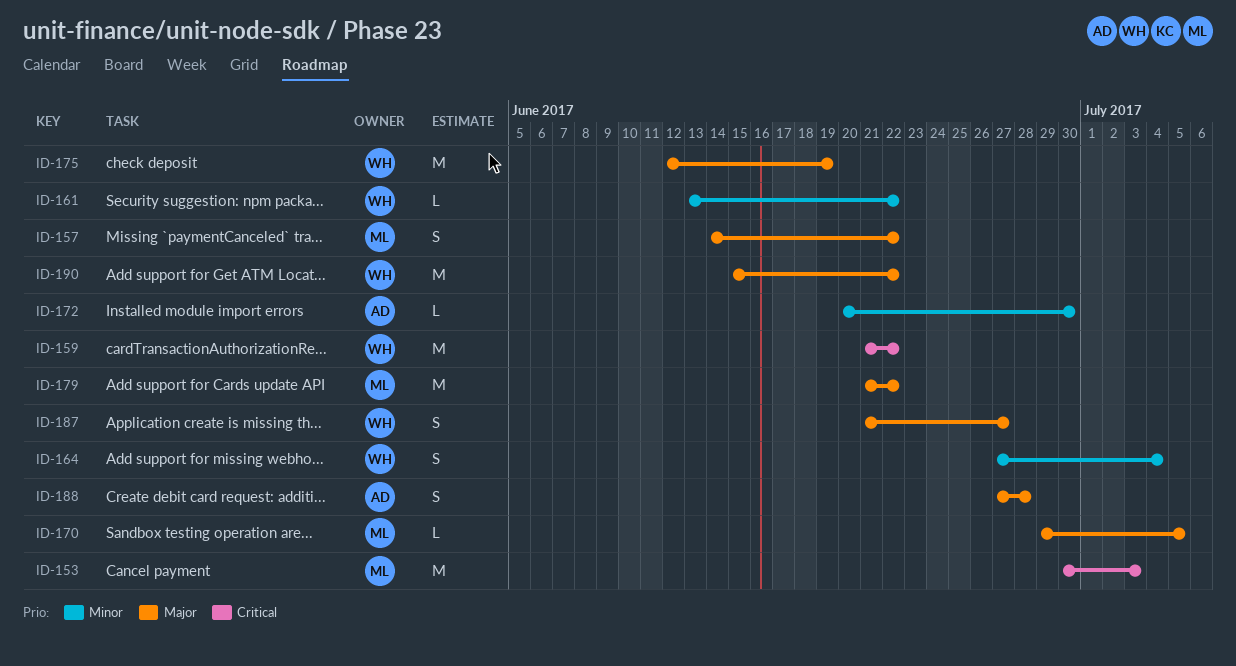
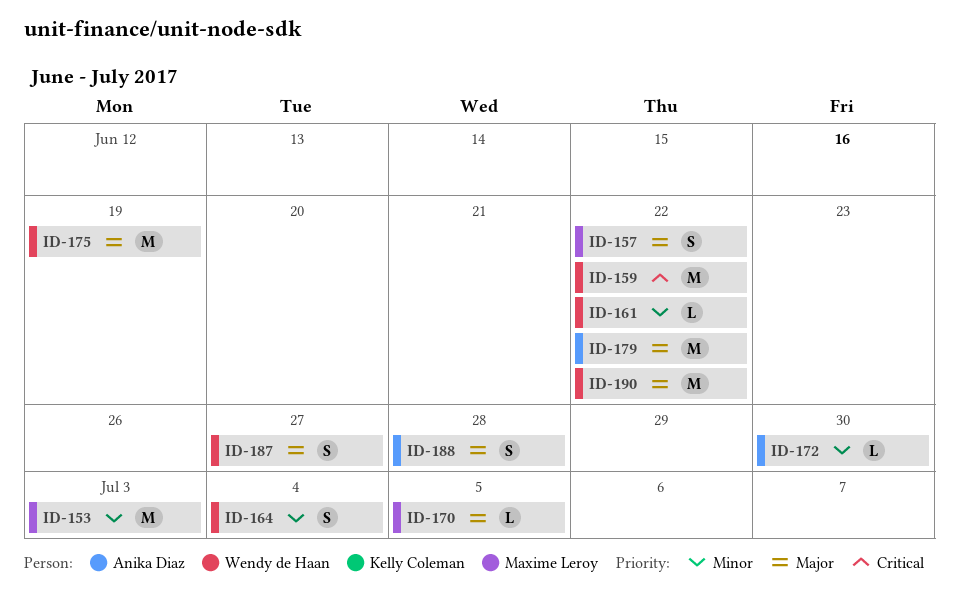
ID-153, priority: Critical -> Minor
ID-179, owner: Maxime Leroy -> Anika Diaz

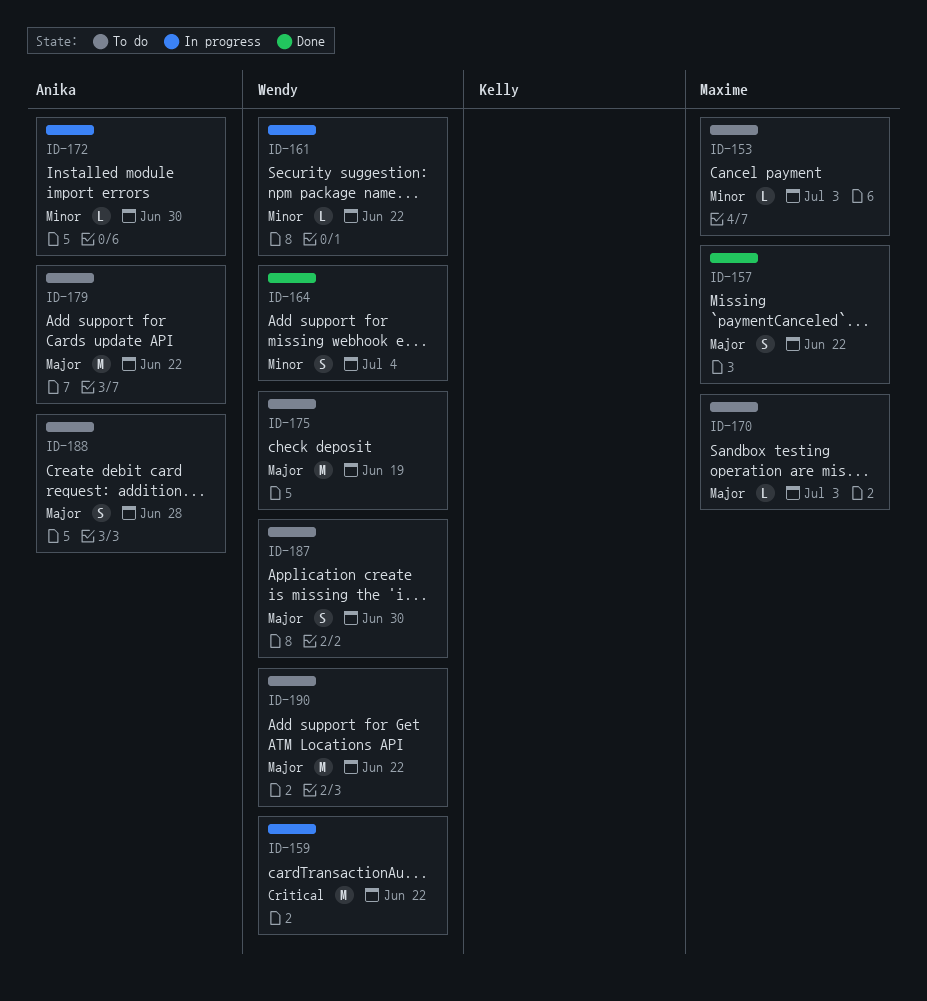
ID-153, estimate: M -> L
ID-170, due: Jul 5 -> Jul 3
ID-187, due: Jun 27 -> Jun 30

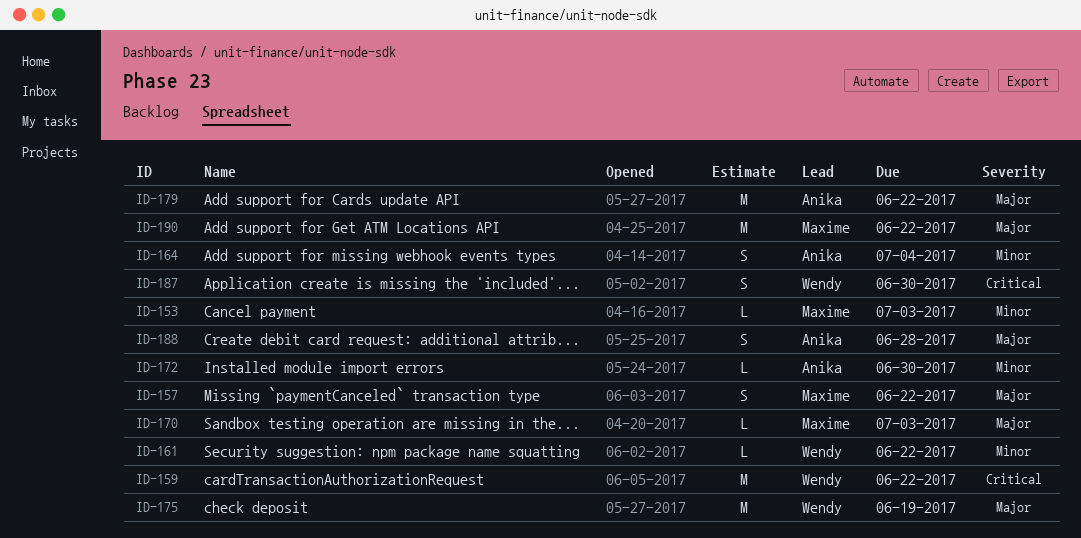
ID-164, owner: Wendy -> Anika
ID-187, priority: Major -> Critical
ID-190, owner: Wendy -> Maxime

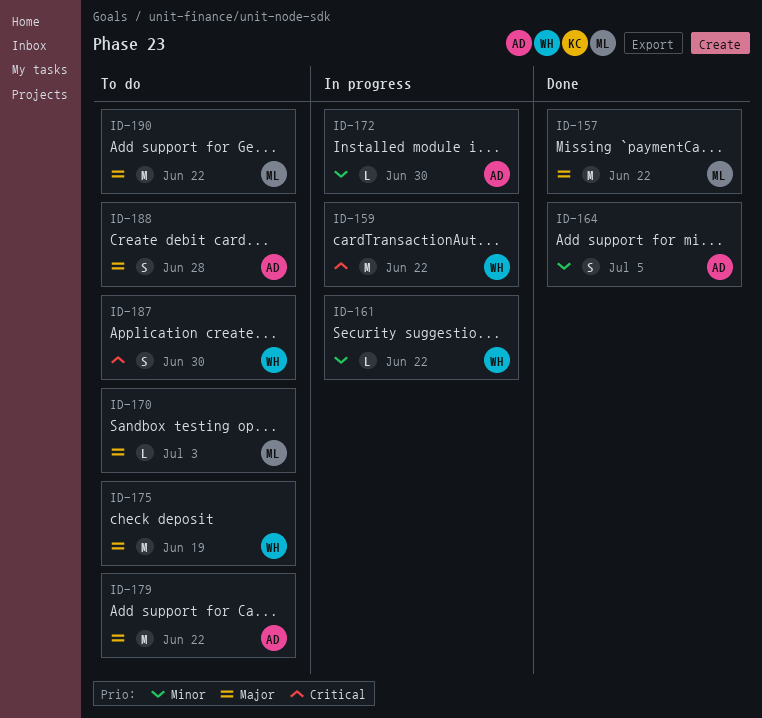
ID-153: present -> none
ID-157, estimate: S -> M
ID-164, due: Jul 4 -> Jul 5

